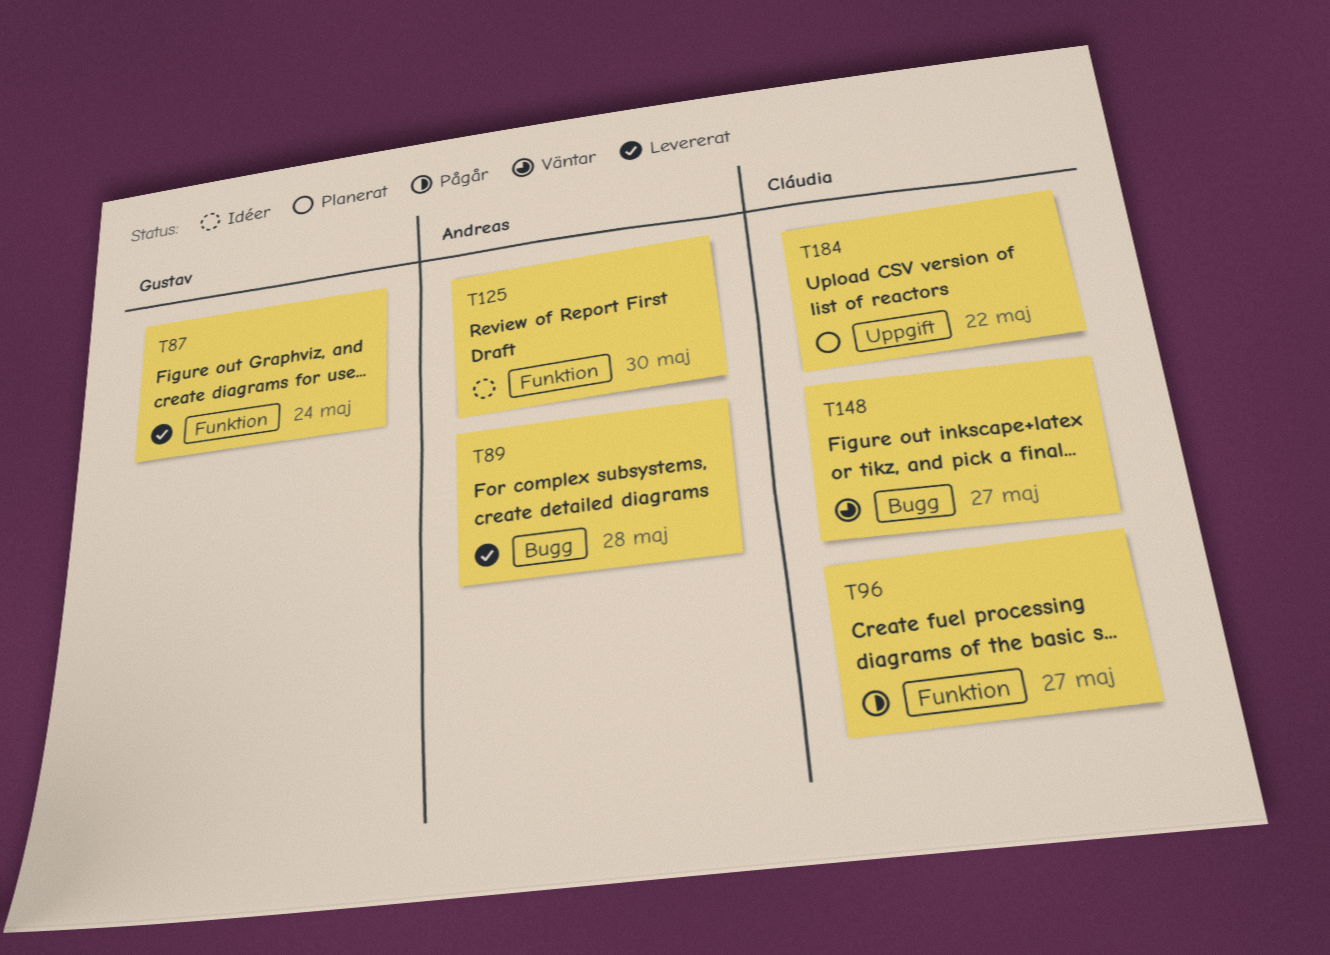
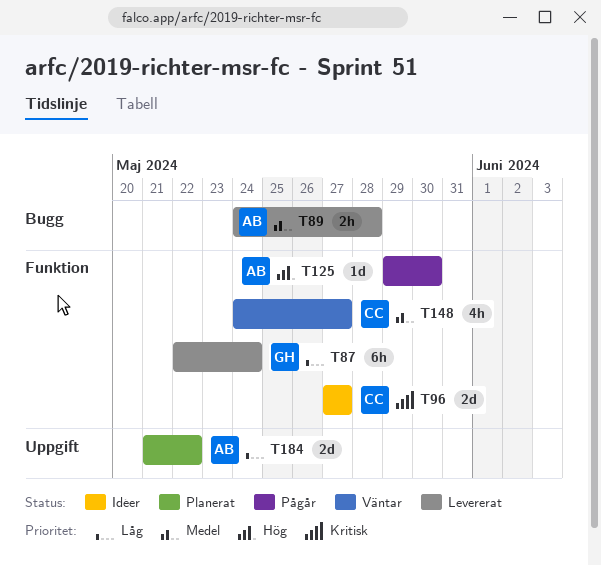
T96, status: Pågår -> Idéer
T125, status: Idéer -> Pågår
T148, label: Bugg -> Funktion
T184, owner: Cláudia -> Andreas

